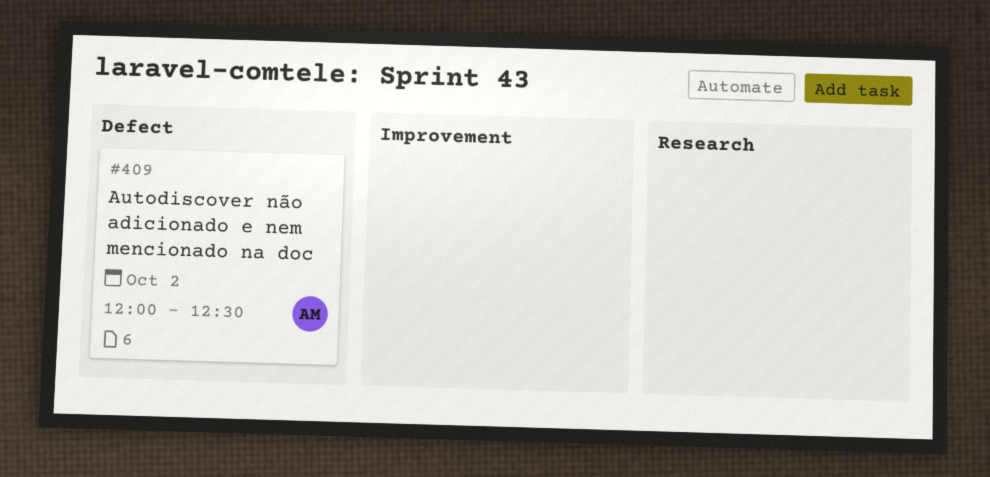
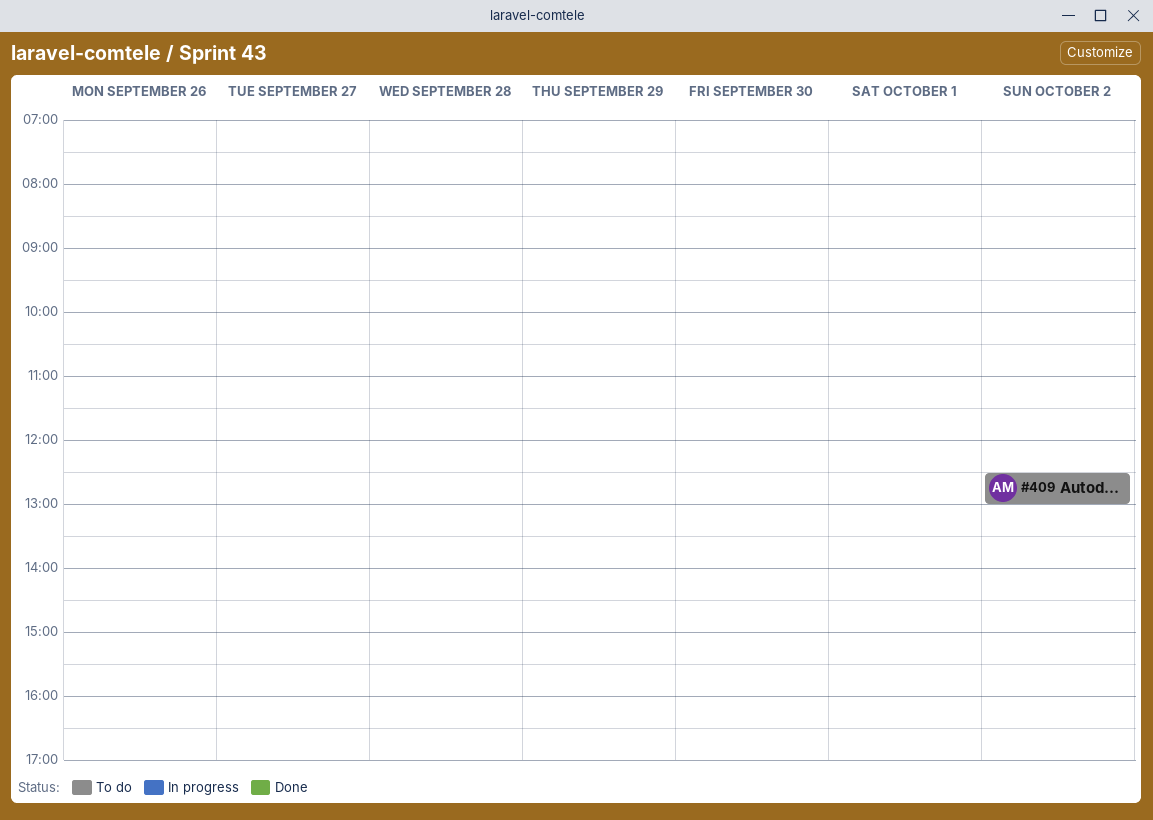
#409, begins: 12:00 -> 12:30
#409, ends: 12:30 -> 13:00

